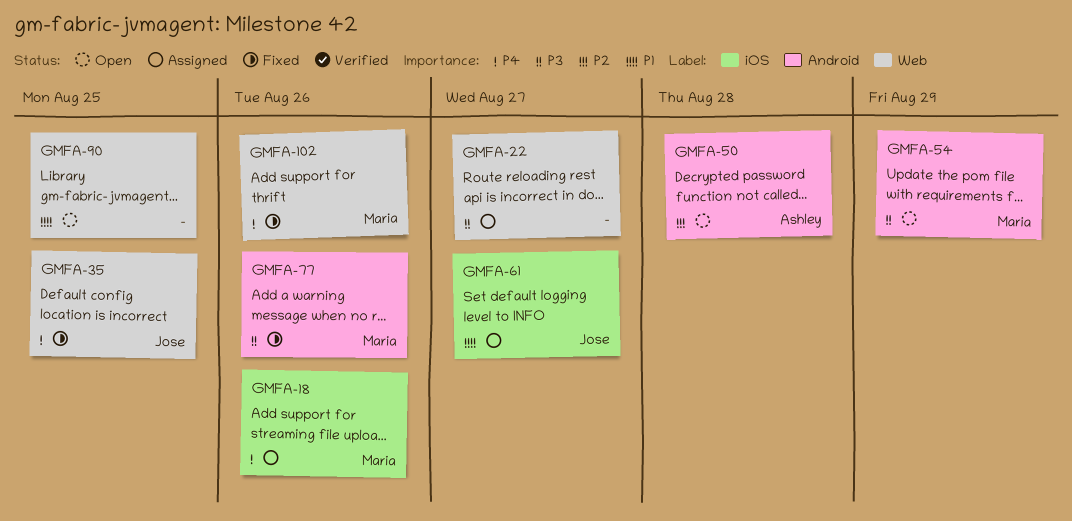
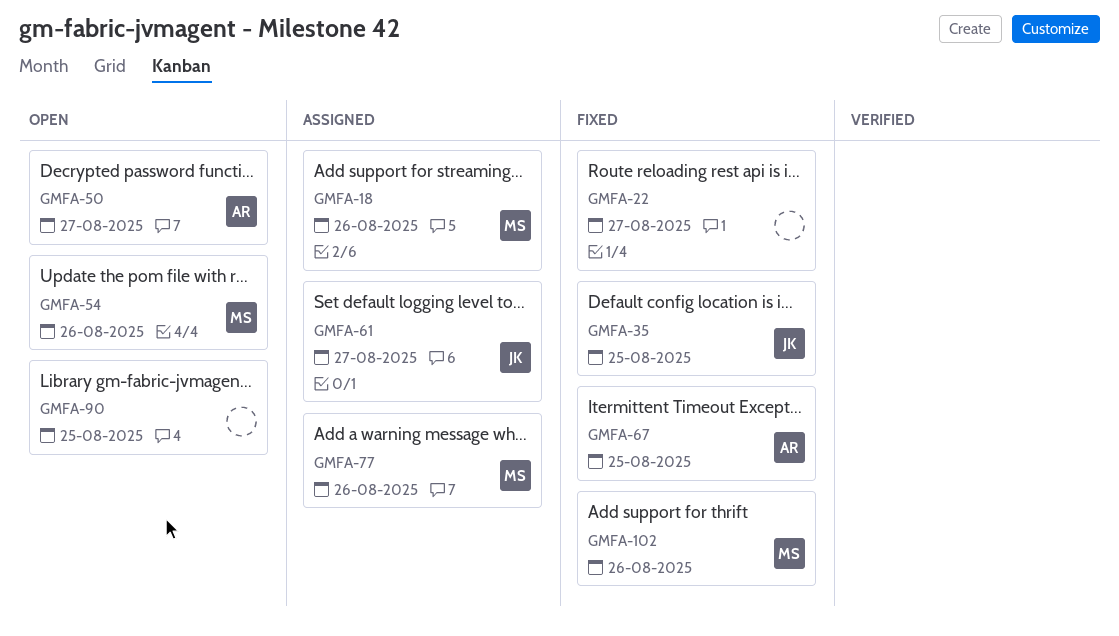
GMFA-22, status: Assigned -> Fixed
GMFA-50, due: Aug 28 -> Aug 27
GMFA-54, due: Aug 29 -> Aug 26
GMFA-67: none -> present
GMFA-77, status: Fixed -> Assigned

